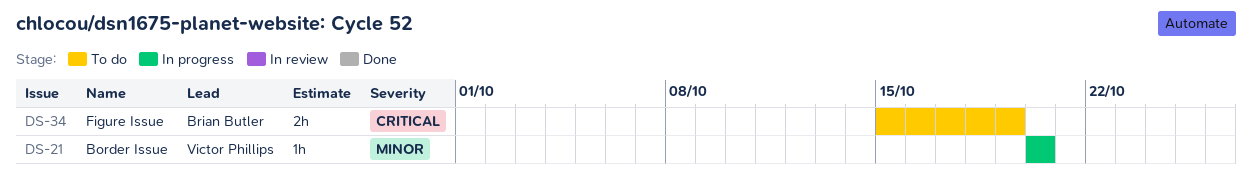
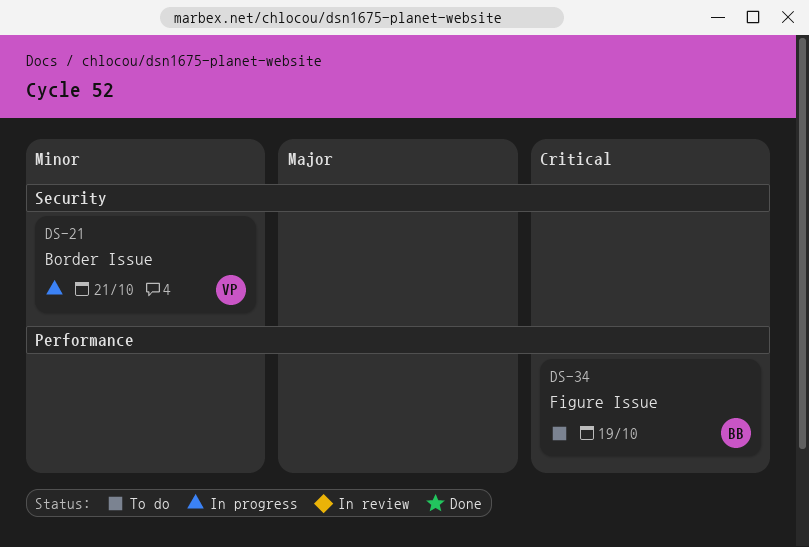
DS-21, due: Oct 20 -> Oct 21

